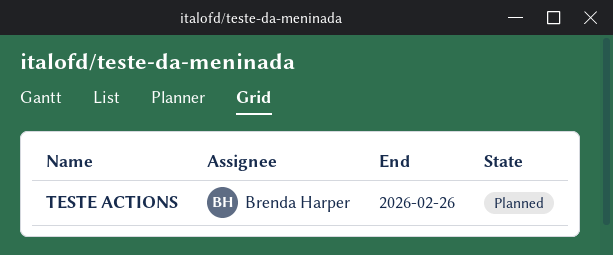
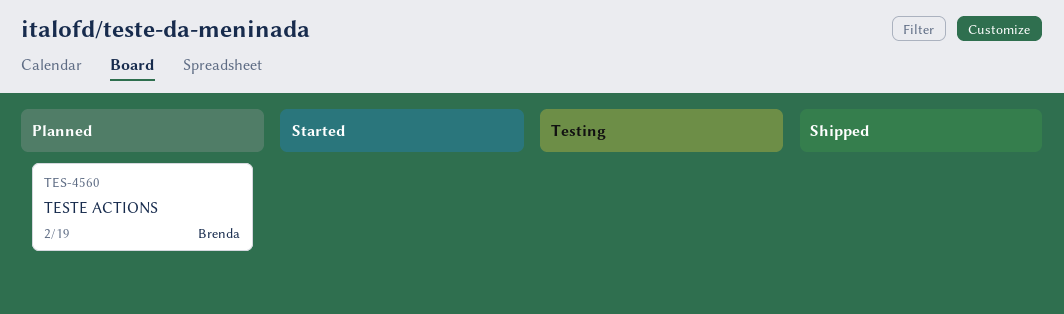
TESTE ACTIONS, due: Feb 26 -> Feb 19

